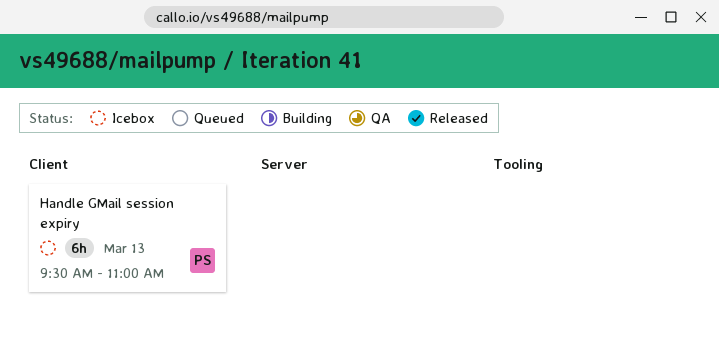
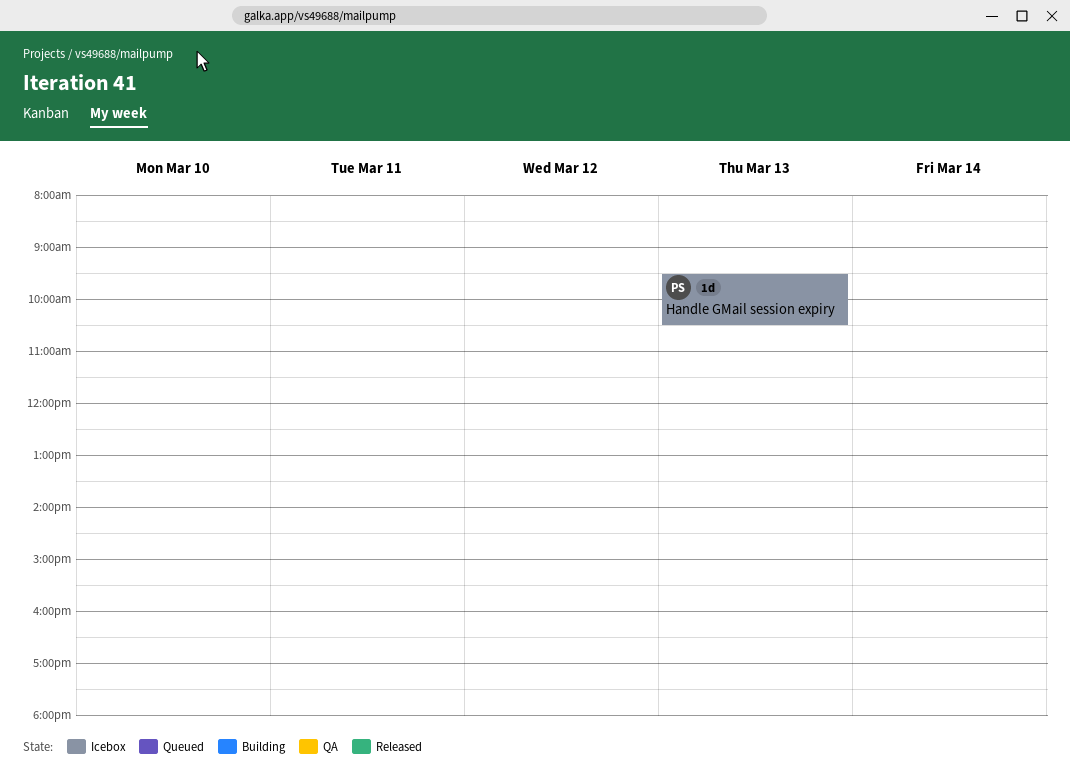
Handle GMail session expiry, estimate: 6h -> 1d
Handle GMail session expiry, ends: 11:00 -> 10:30

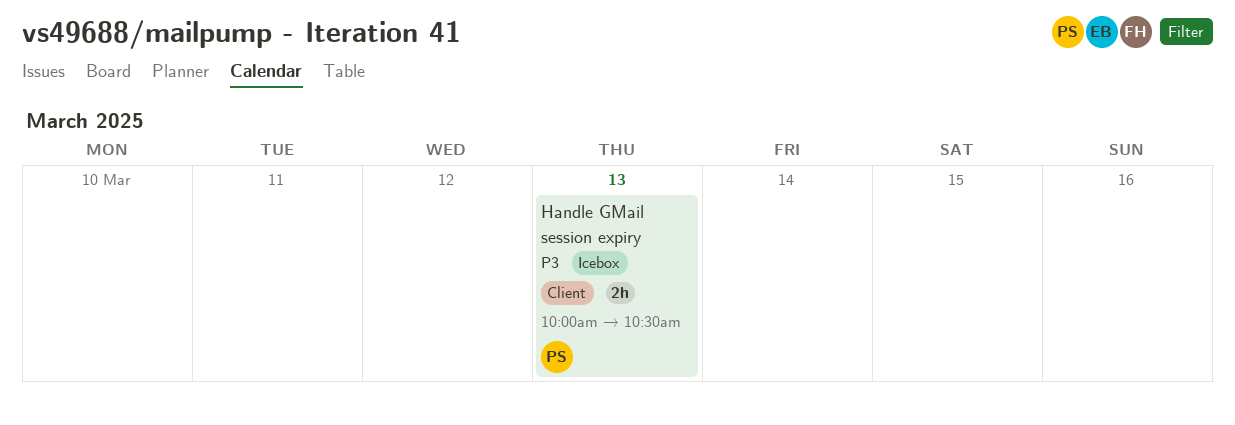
Handle GMail session expiry, estimate: 1d -> 2h
Handle GMail session expiry, begins: 09:30 -> 10:00

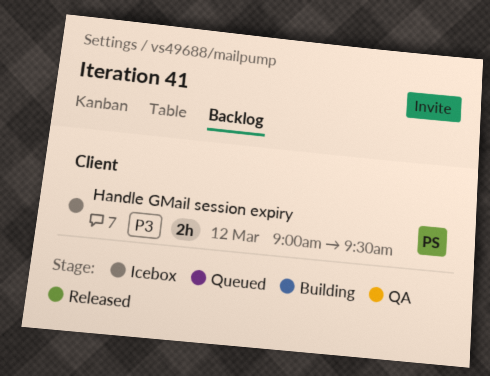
Handle GMail session expiry, day: Mar 13 -> Mar 12
Handle GMail session expiry, begins: 10:00 -> 09:00
Handle GMail session expiry, ends: 10:30 -> 09:30

